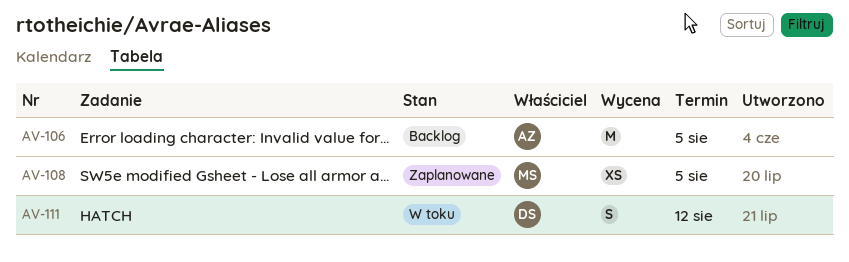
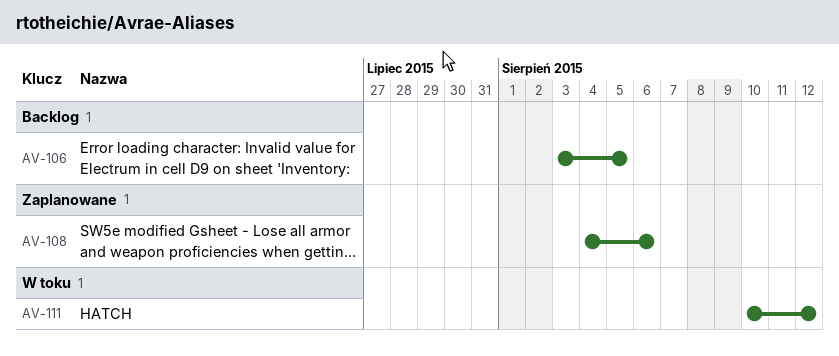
AV-108, due: Aug 5 -> Aug 6

